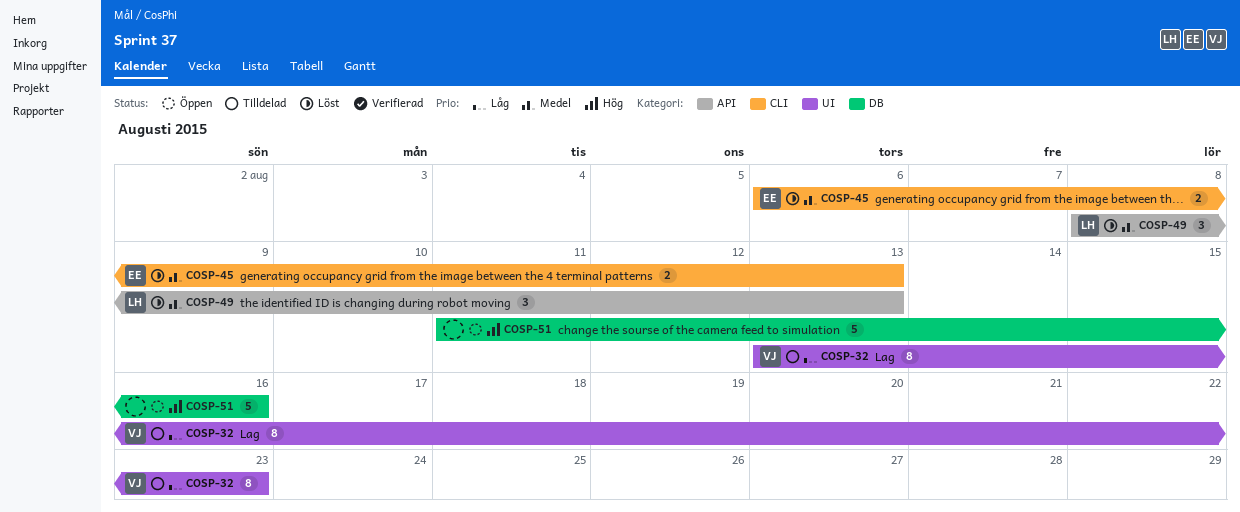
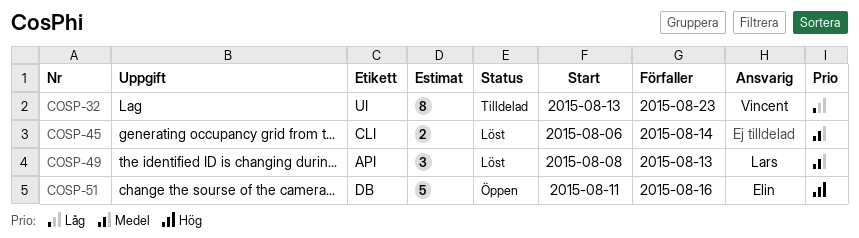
COSP-45, owner: Elin -> none
COSP-45, due: Aug 13 -> Aug 14
COSP-51, owner: none -> Elin

